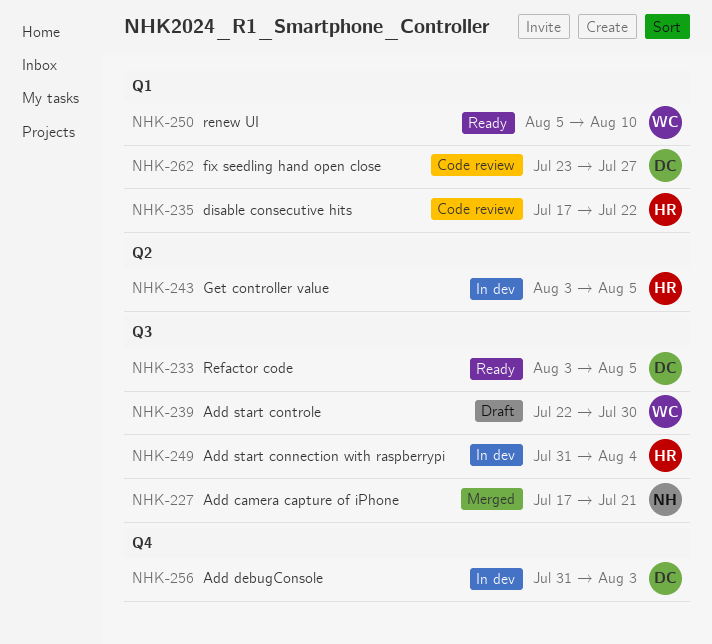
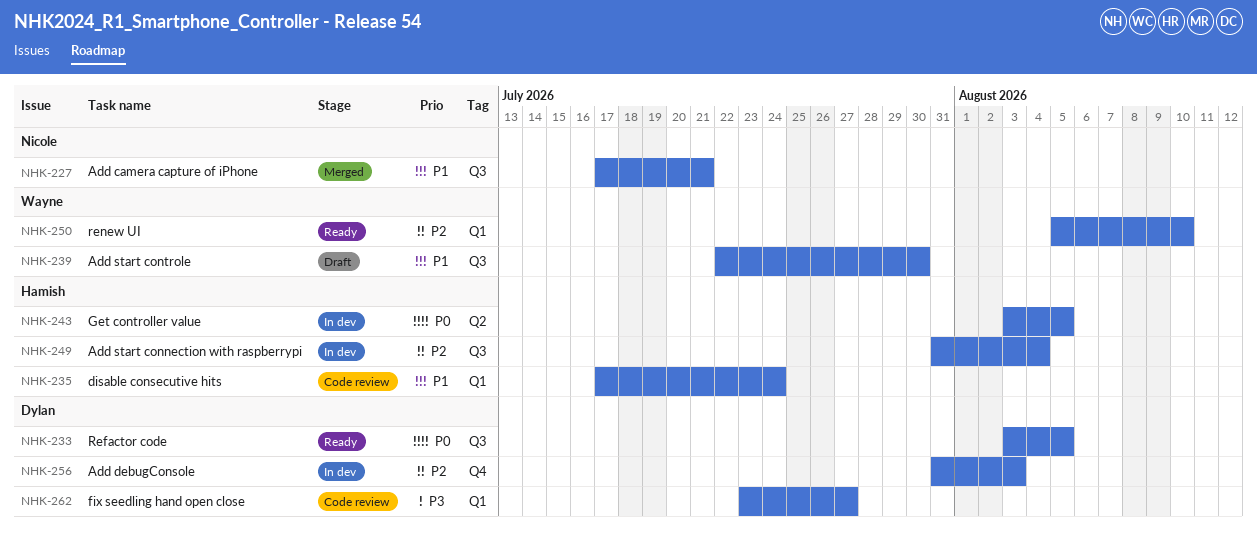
NHK-235, due: Jul 22 -> Jul 24

